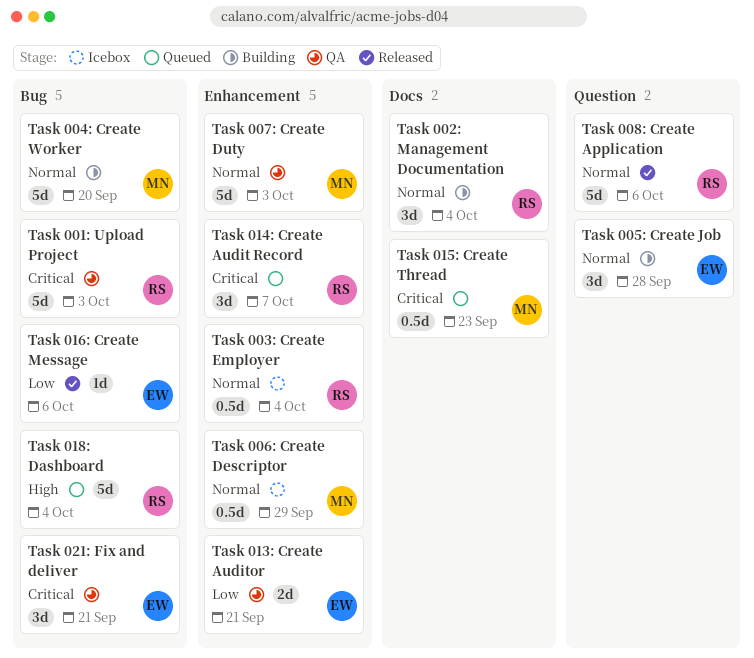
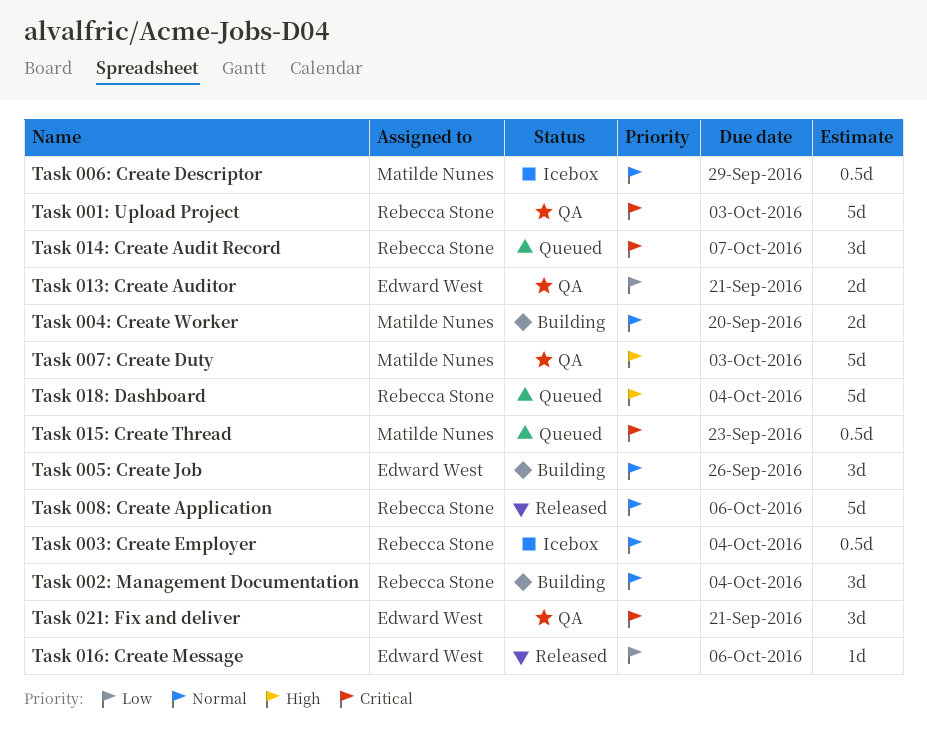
Task 004: Create Worker, estimate: 5d -> 2d
Task 005: Create Job, due: Sep 28 -> Sep 26
Task 007: Create Duty, priority: Normal -> High

